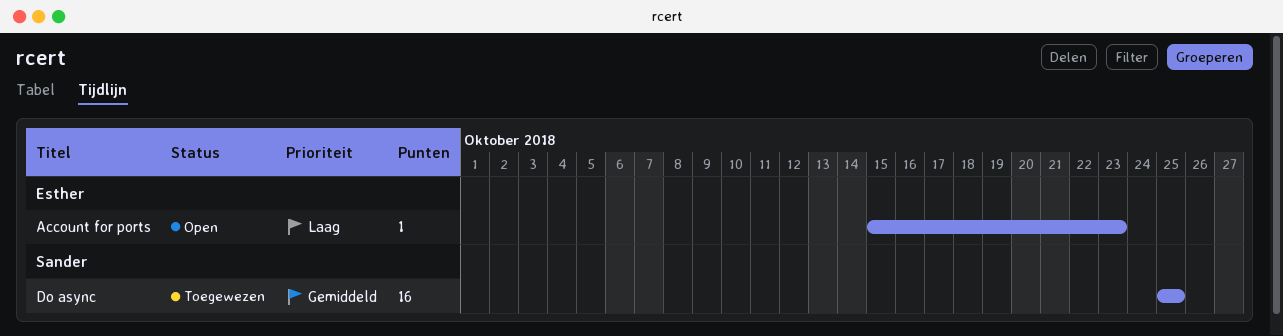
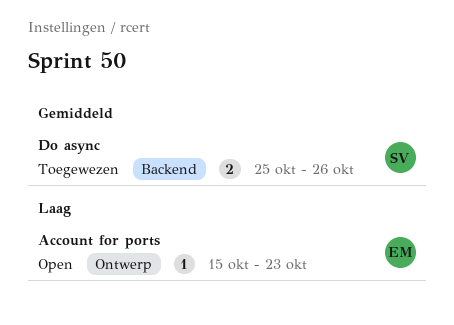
Do async, estimate: 16 -> 2
Do async, due: Oct 25 -> Oct 26

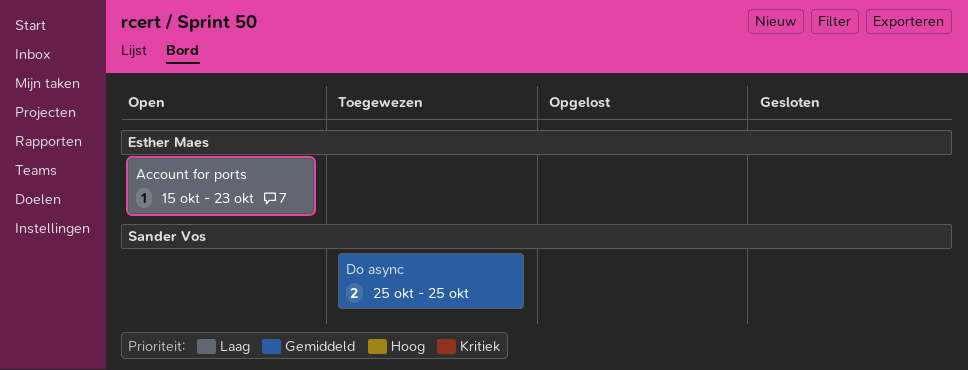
Do async, due: Oct 26 -> Oct 25

